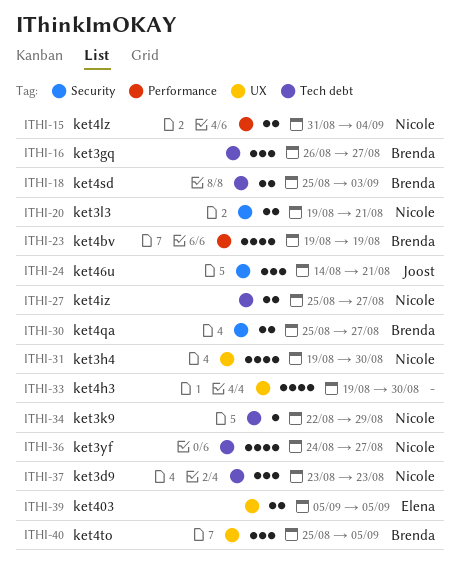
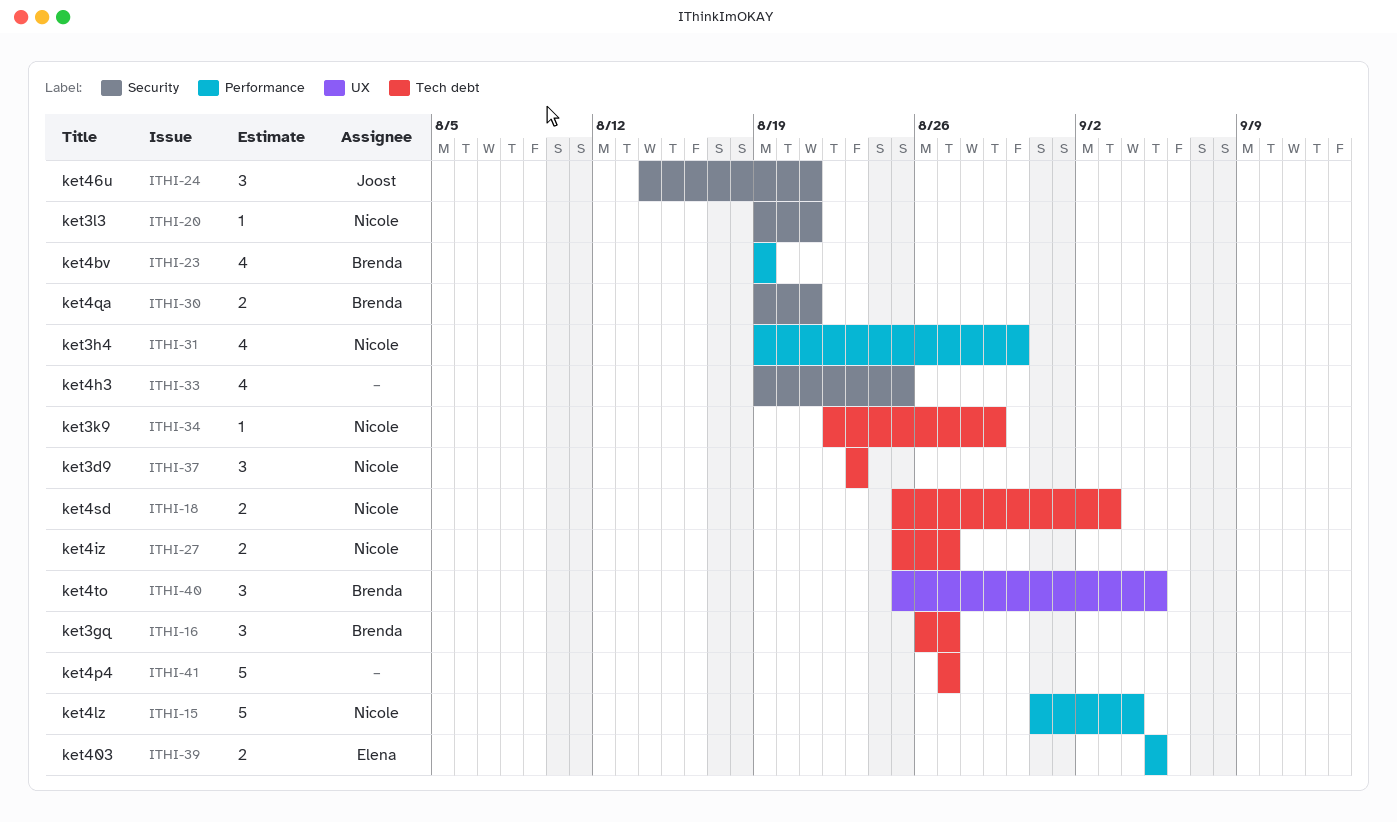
ITHI-15, estimate: 2 -> 5
ITHI-18, owner: Brenda -> Nicole
ITHI-20, estimate: 2 -> 1
ITHI-30, start: Aug 25 -> Aug 19
ITHI-30, due: Aug 27 -> Aug 21
ITHI-31, label: UX -> Performance
ITHI-33, label: UX -> Security
ITHI-33, due: Aug 30 -> Aug 25
ITHI-36: present -> none
ITHI-39, label: UX -> Performance
ITHI-41: none -> present

